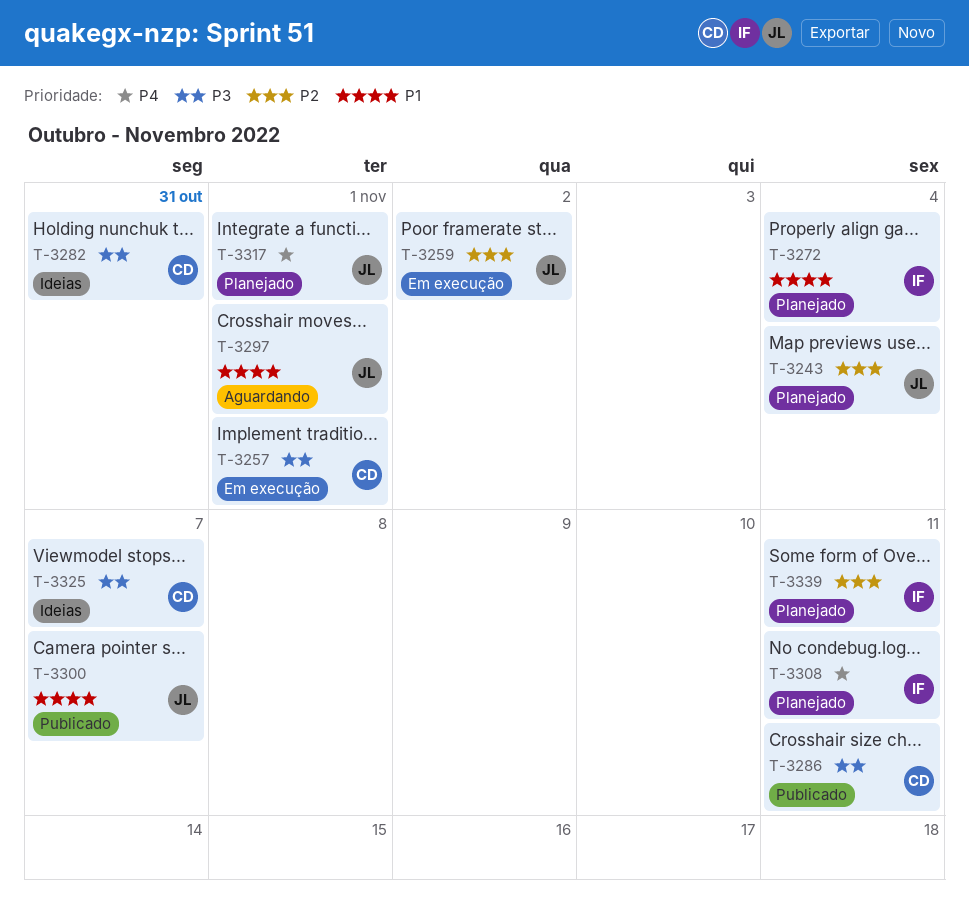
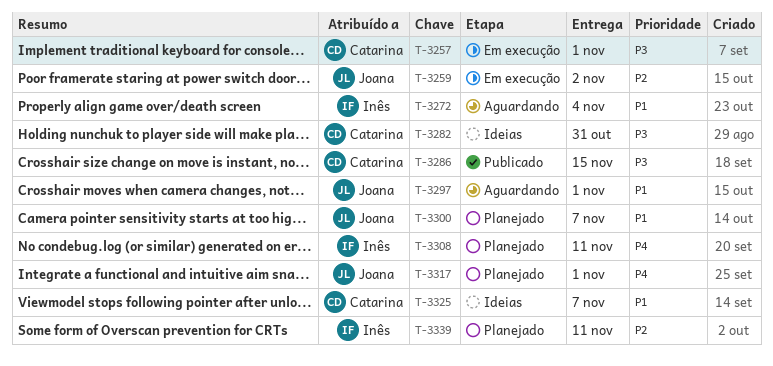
T-3243: present -> none
T-3272, status: Planejado -> Aguardando
T-3286, due: Nov 11 -> Nov 15
T-3300, status: Publicado -> Planejado
T-3325, priority: P3 -> P1

